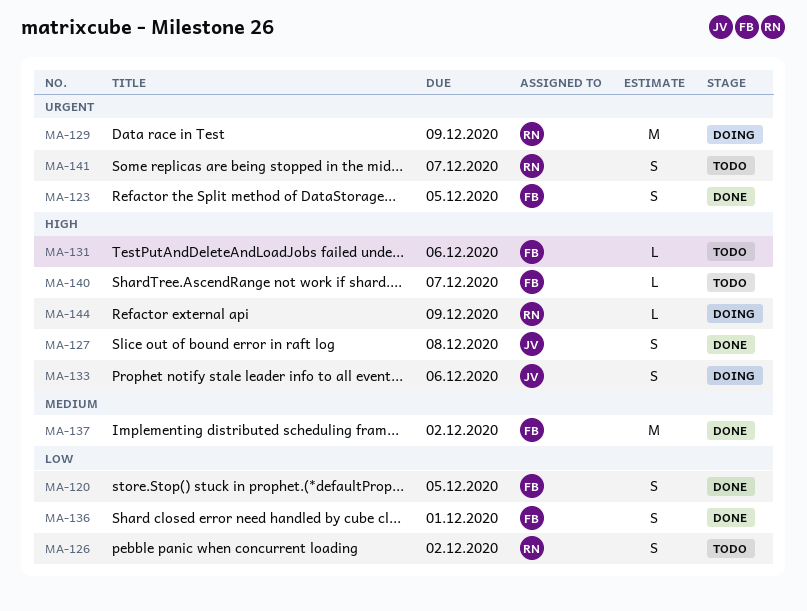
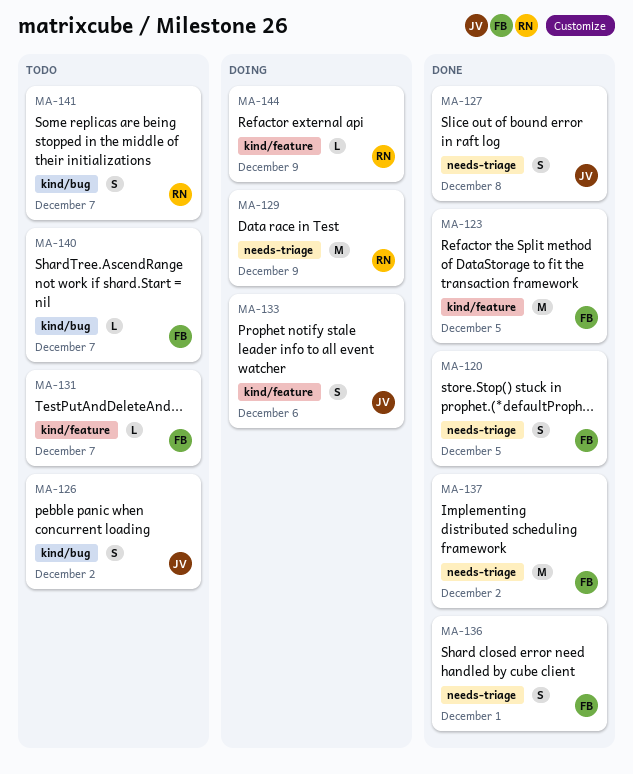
MA-123, estimate: S -> M
MA-126, owner: RN -> JV
MA-131, due: Dec 6 -> Dec 7

